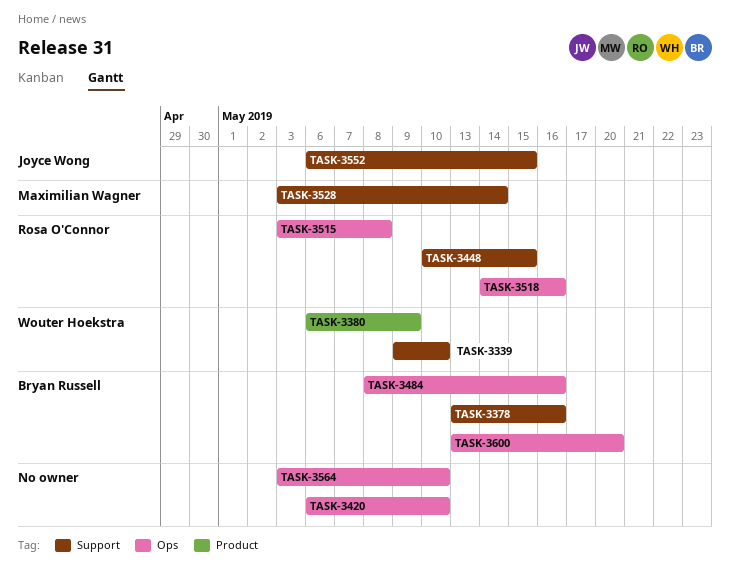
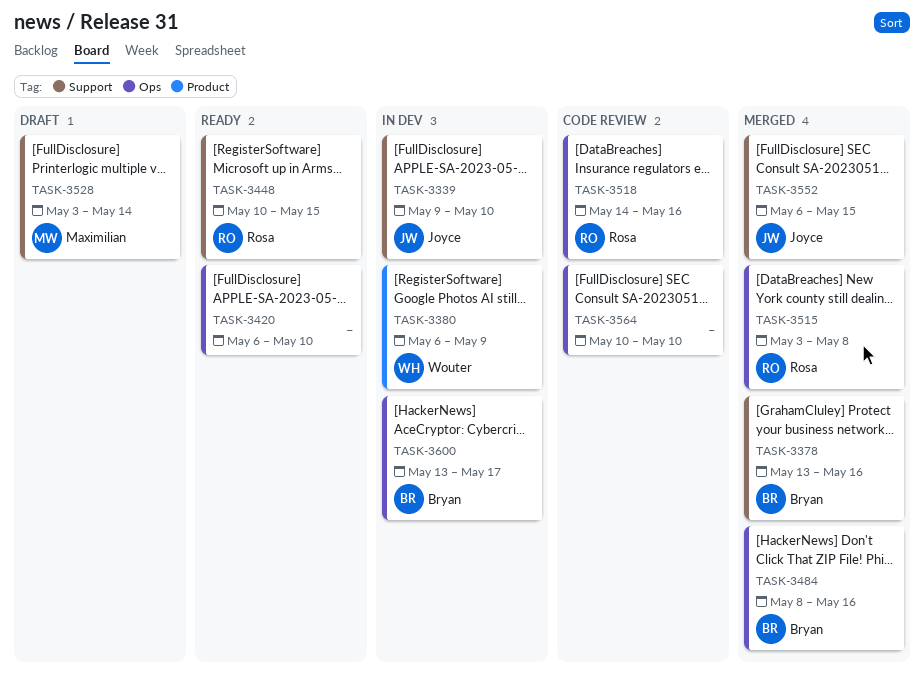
TASK-3339, owner: Wouter Hoekstra -> Joyce Wong
TASK-3564, start: May 3 -> May 10
TASK-3600, due: May 20 -> May 17

